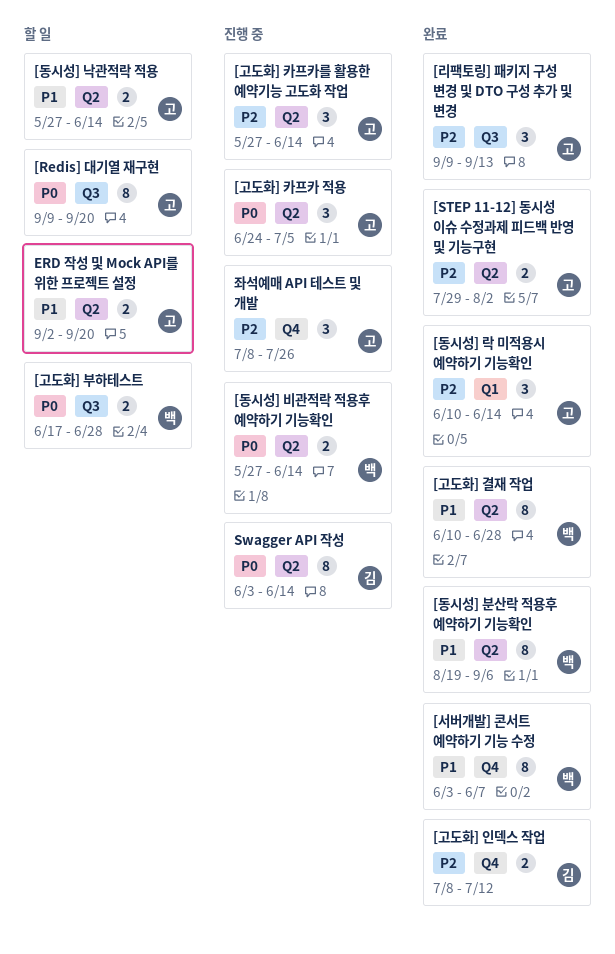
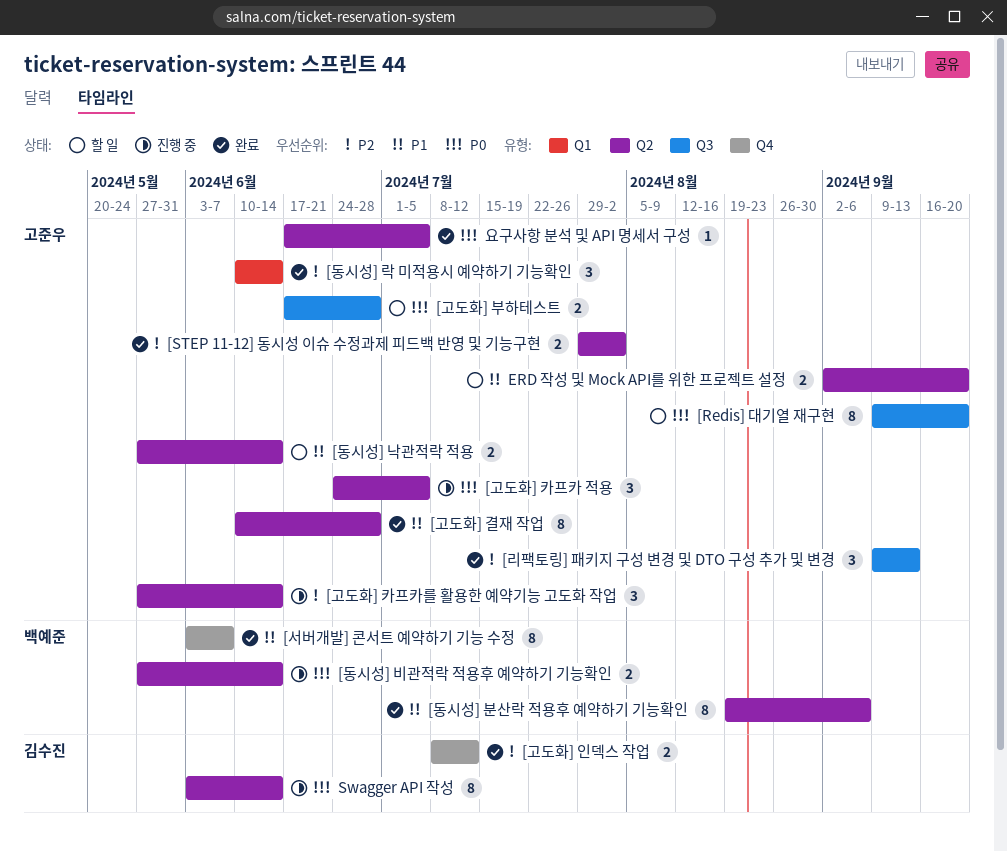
[고도화] 결재 작업, owner: 백예준 -> 고준우
[고도화] 부하테스트, owner: 백예준 -> 고준우
요구사항 분석 및 API 명세서 구성: none -> present
좌석예매 API 테스트 및 개발: present -> none

